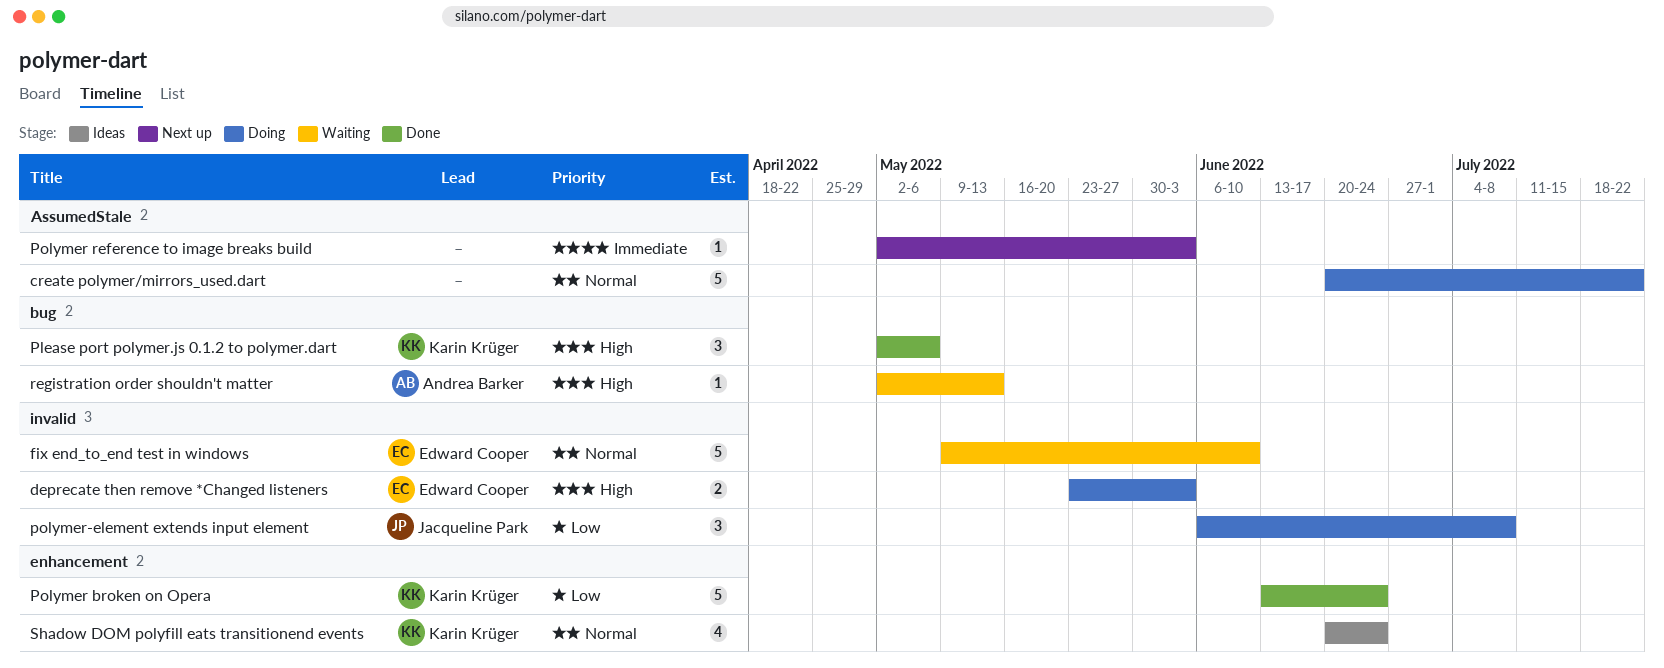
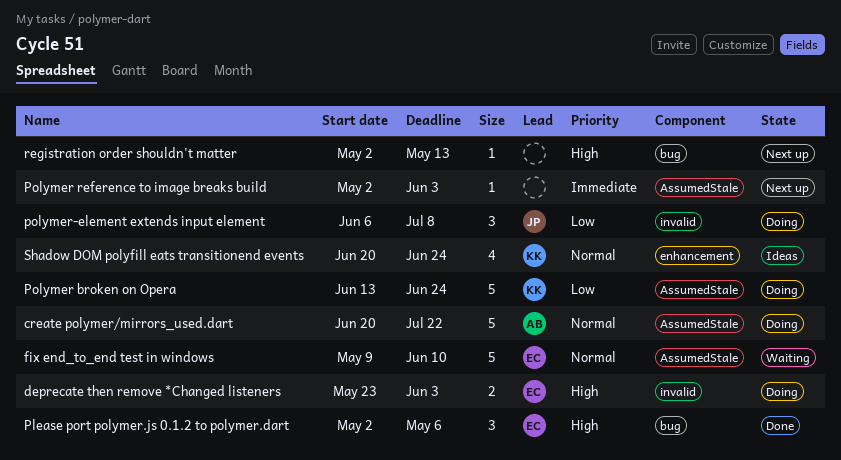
create polymer/mirrors_used.dart, owner: none -> Andrea Barker
fix end_to_end test in windows, label: invalid -> AssumedStale
Please port polymer.js 0.1.2 to polymer.dart, owner: Karin Krüger -> Edward Cooper
Polymer broken on Opera, status: Done -> Doing
Polymer broken on Opera, label: enhancement -> AssumedStale
registration order shouldn't matter, status: Waiting -> Next up
registration order shouldn't matter, owner: Andrea Barker -> none

